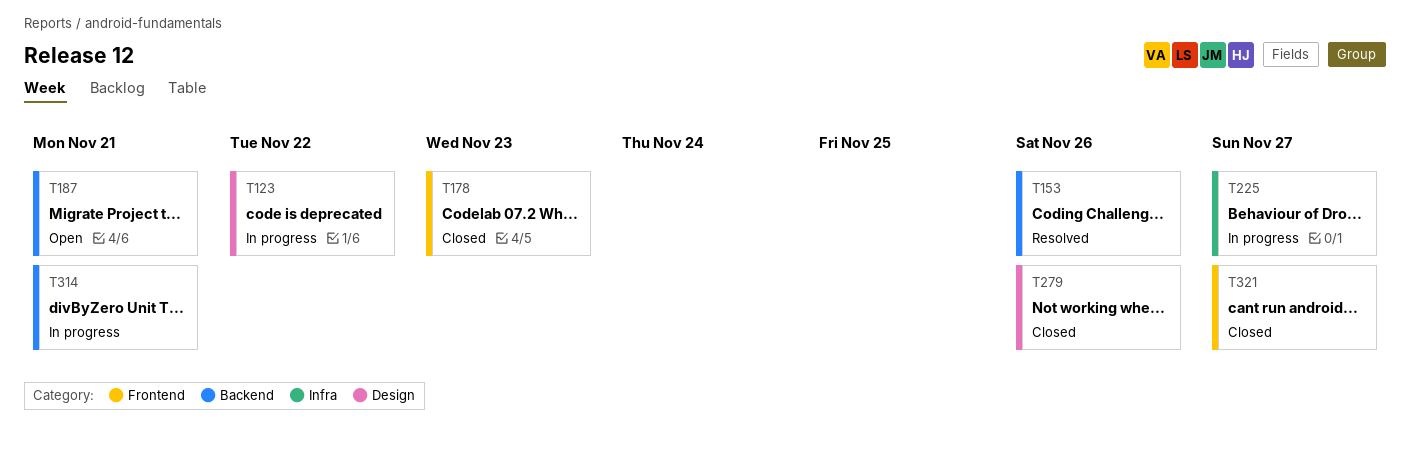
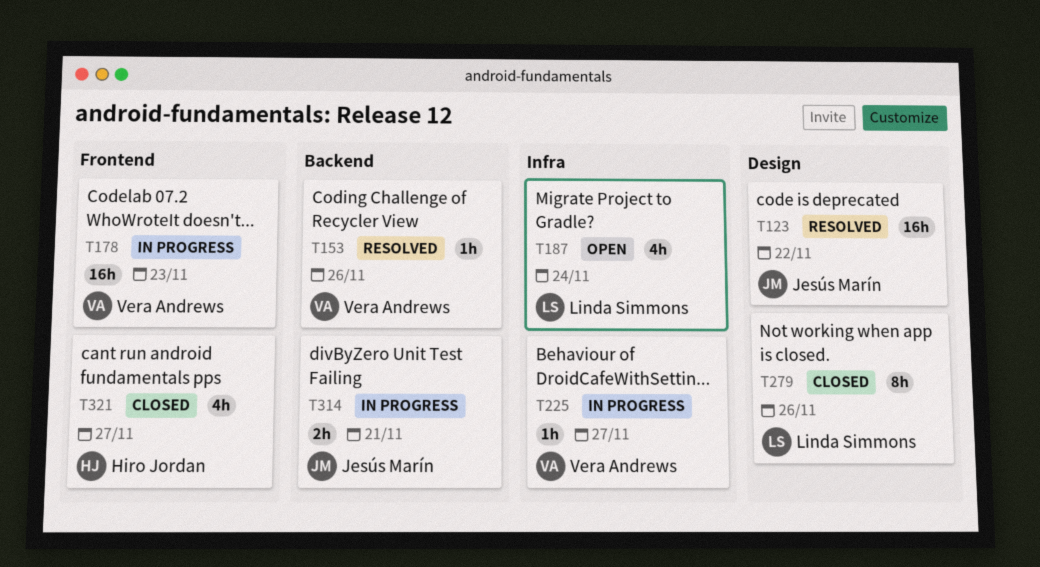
T123, status: In progress -> Resolved
T178, status: Closed -> In progress
T187, label: Backend -> Infra
T187, due: Nov 21 -> Nov 24

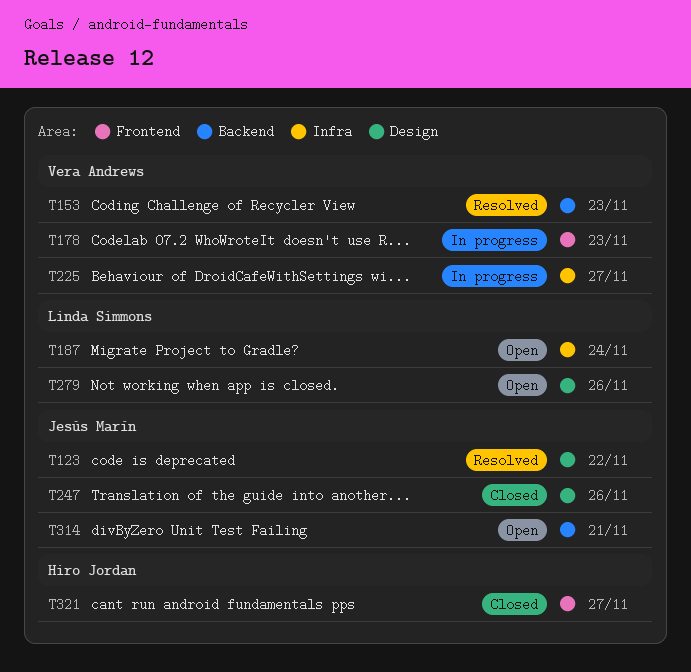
T153, due: Nov 26 -> Nov 23
T247: none -> present
T279, status: Closed -> Open
T314, status: In progress -> Open

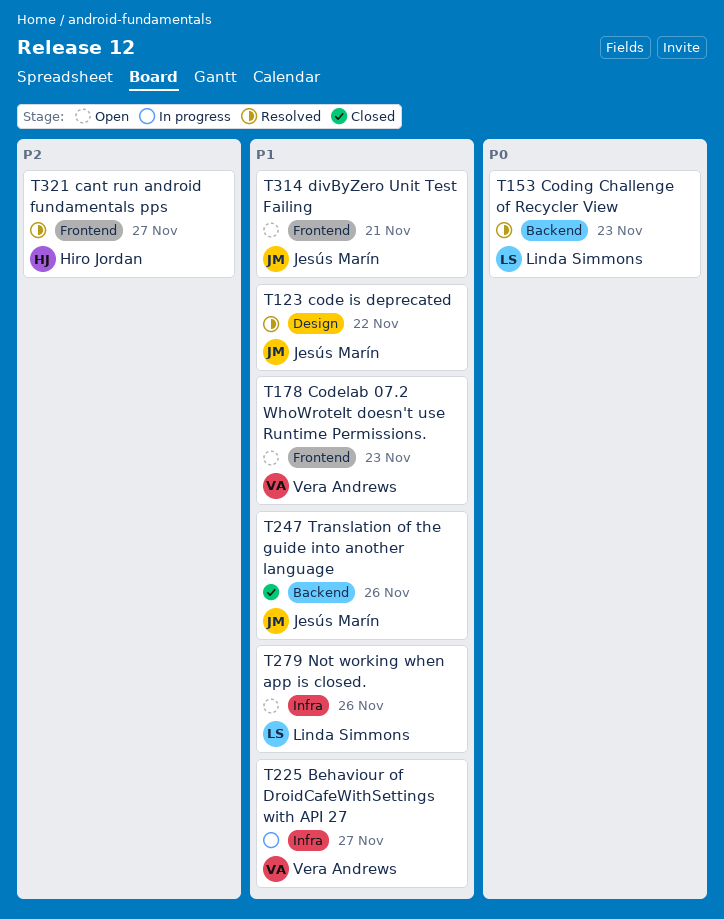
T153, owner: Vera Andrews -> Linda Simmons
T178, status: In progress -> Open
T187: present -> none
T247, label: Design -> Backend
T279, label: Design -> Infra
T314, label: Backend -> Frontend
T321, status: Closed -> Resolved

